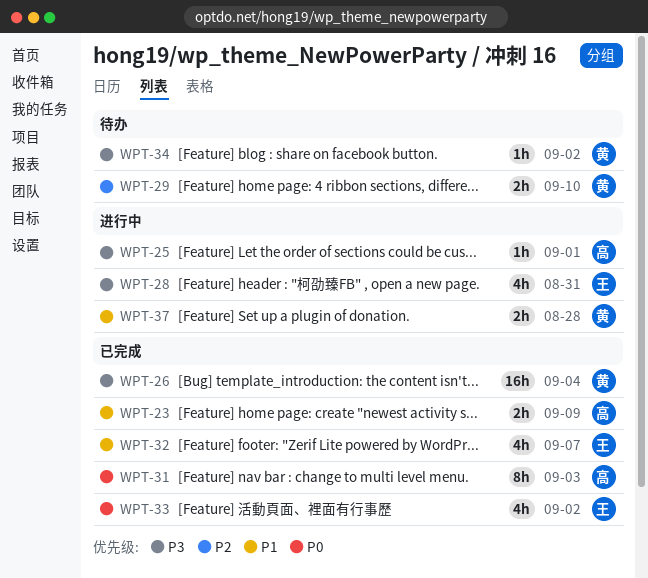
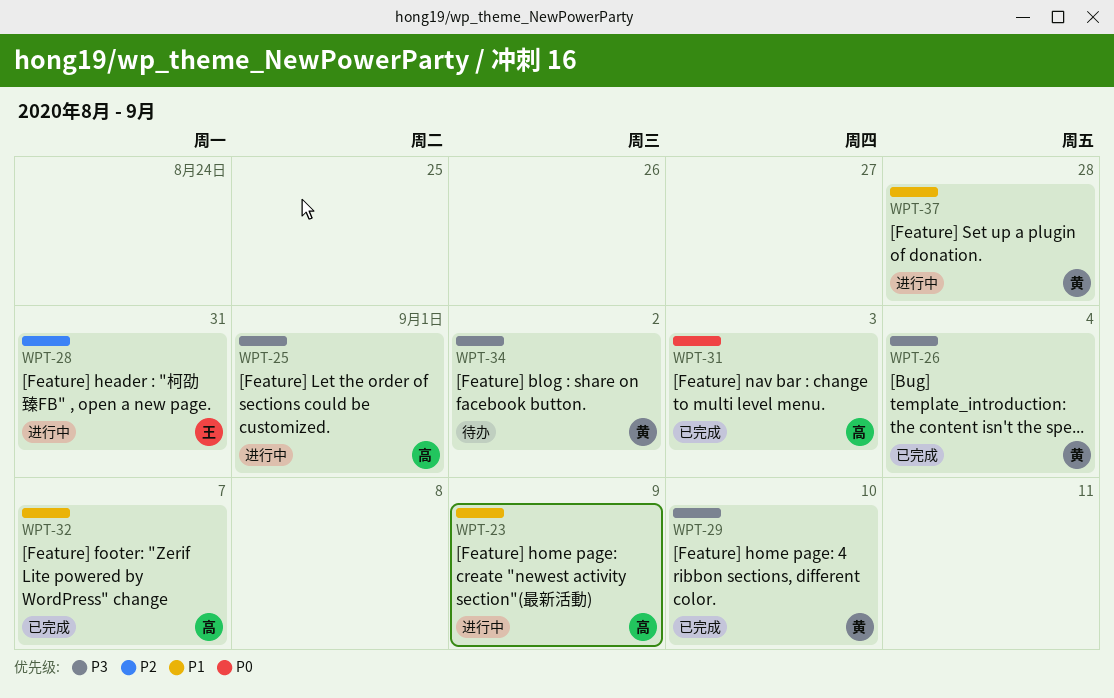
WPT-23, status: 已完成 -> 进行中
WPT-28, priority: P3 -> P2
WPT-29, status: 待办 -> 已完成
WPT-29, priority: P2 -> P3
WPT-32, owner: 王 -> 高
WPT-33: present -> none

